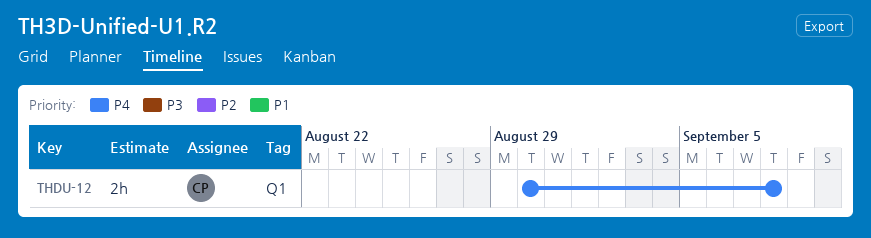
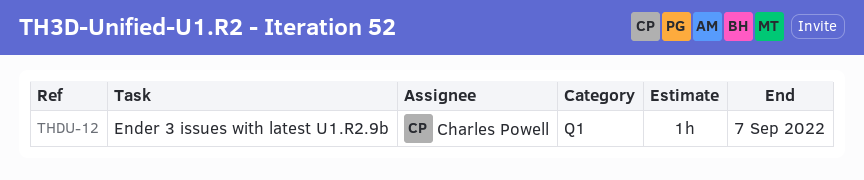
THDU-12, estimate: 2h -> 1h
THDU-12, due: Sep 8 -> Sep 7

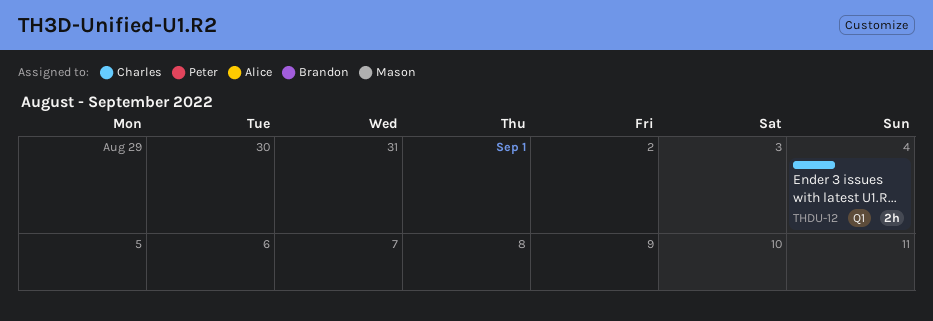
THDU-12, estimate: 1h -> 2h
THDU-12, due: Sep 7 -> Sep 4

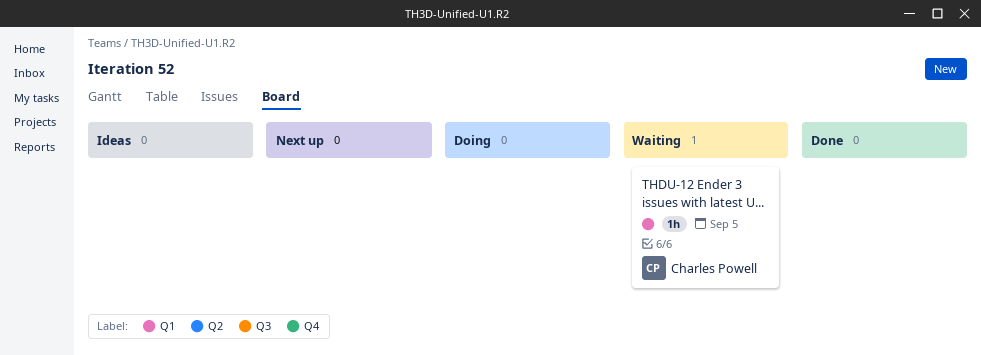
THDU-12, estimate: 2h -> 1h
THDU-12, due: Sep 4 -> Sep 5

